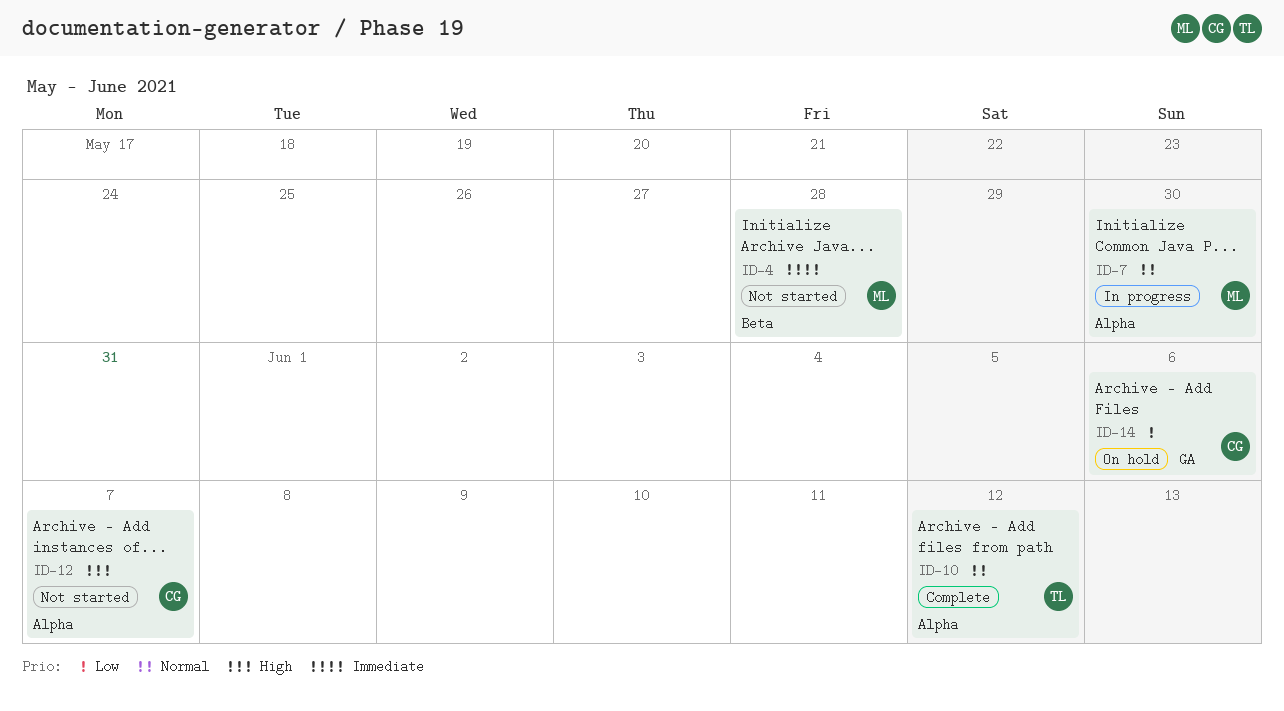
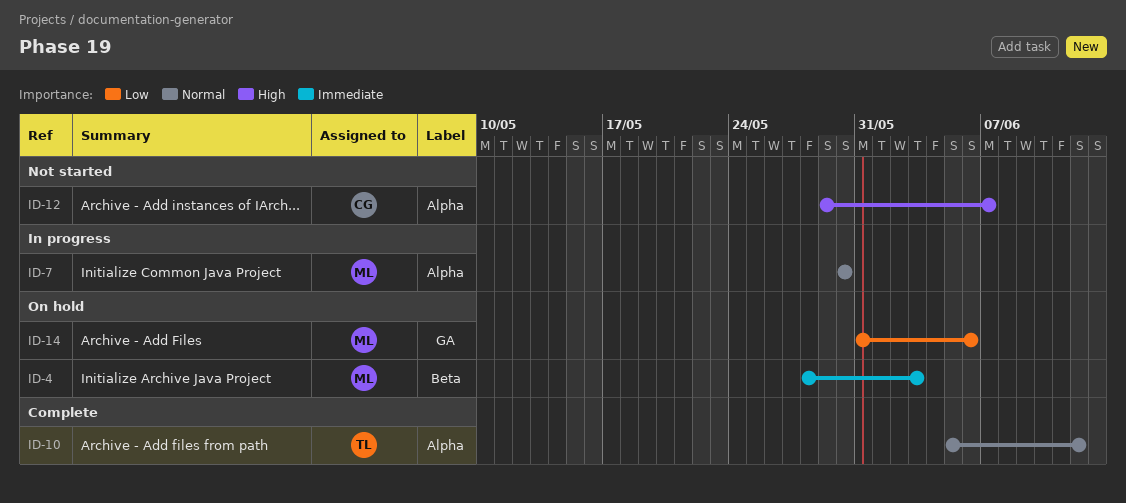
ID-4, status: Not started -> On hold
ID-4, due: May 28 -> Jun 3
ID-14, owner: CG -> ML

